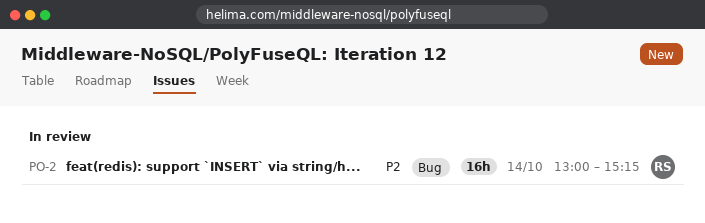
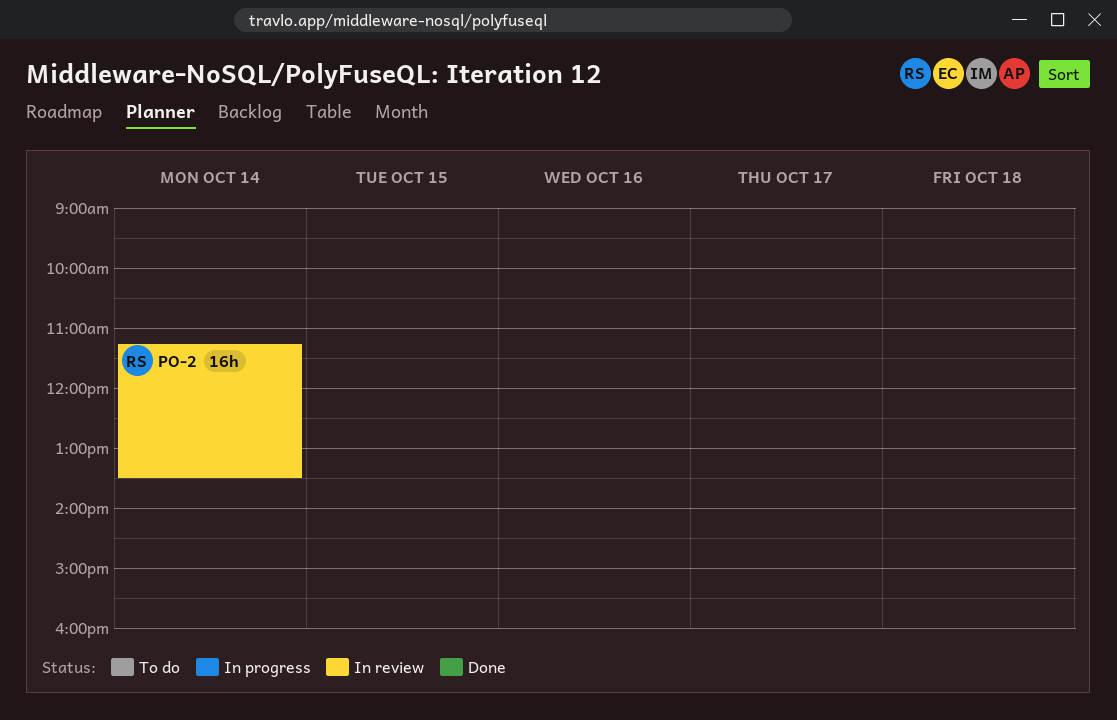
PO-2, begins: 13:00 -> 11:15
PO-2, ends: 15:15 -> 13:30

